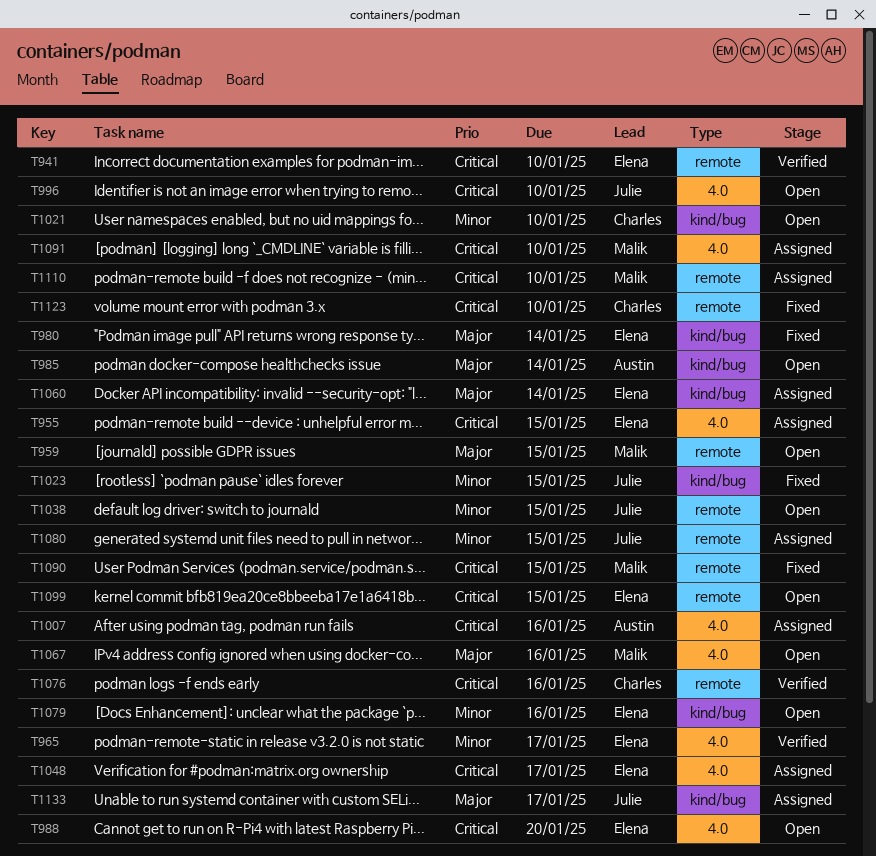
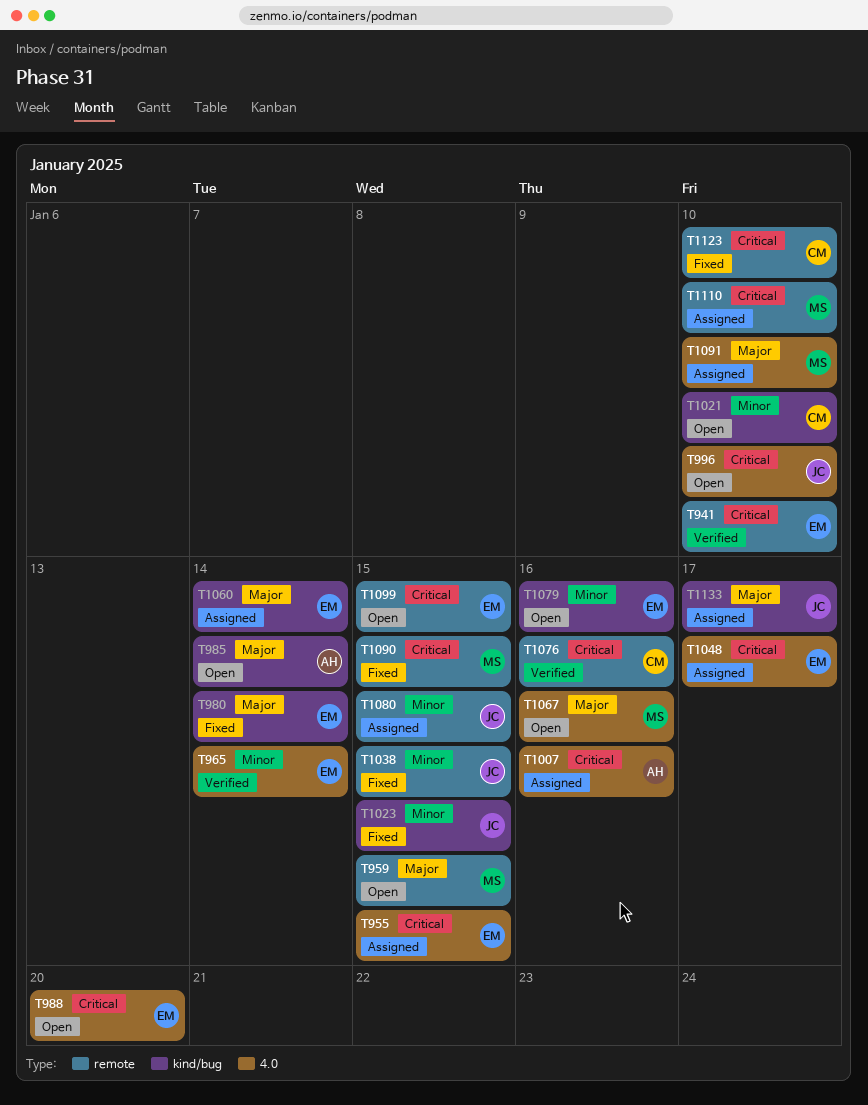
T965, due: Jan 17 -> Jan 14
T1038, status: Open -> Fixed
T1091, priority: Critical -> Major

